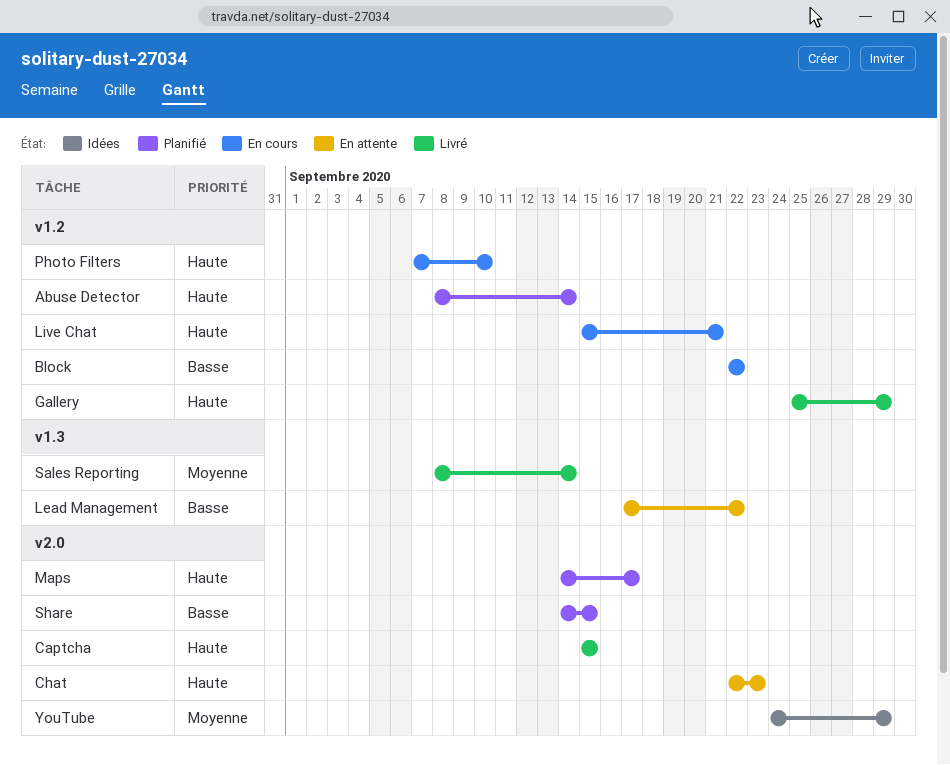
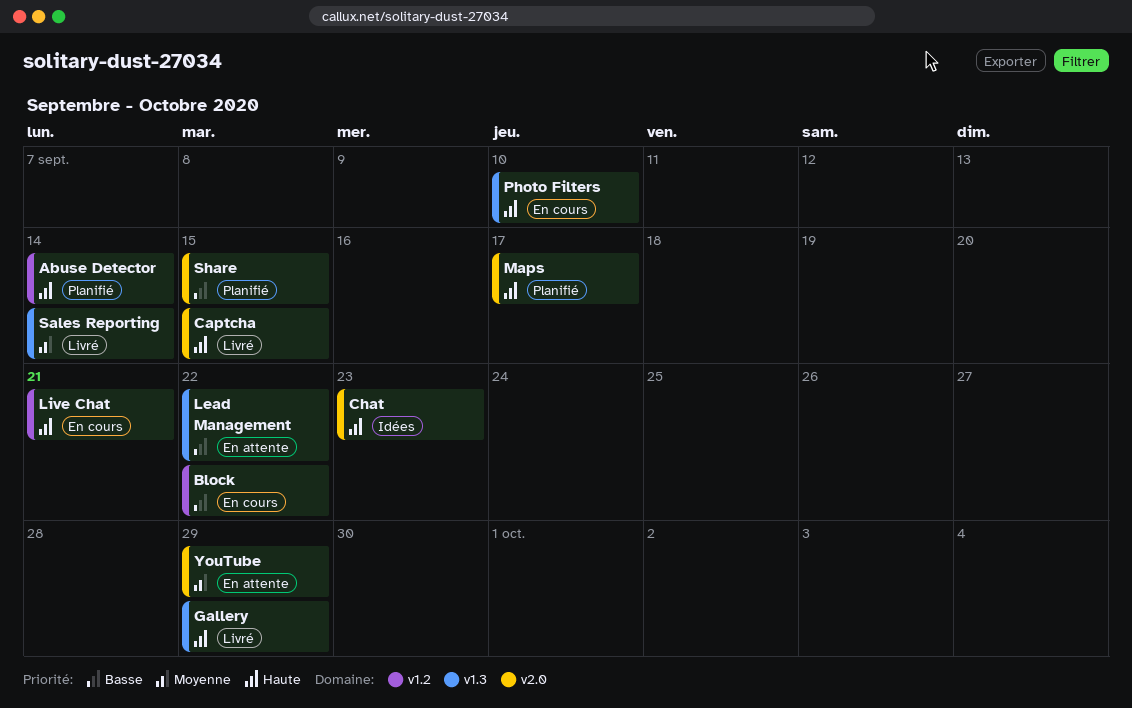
Chat, status: En attente -> Idées
Gallery, label: v1.2 -> v1.3
Photo Filters, label: v1.2 -> v1.3
YouTube, status: Idées -> En attente

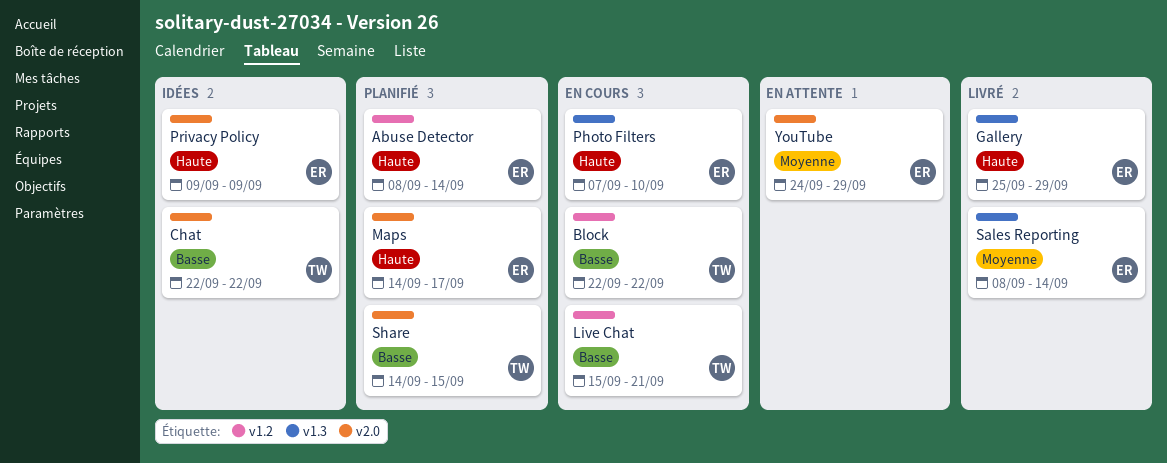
Captcha: present -> none
Chat, priority: Haute -> Basse
Chat, due: Sep 23 -> Sep 22
Lead Management: present -> none
Live Chat, priority: Haute -> Basse
Privacy Policy: none -> present

